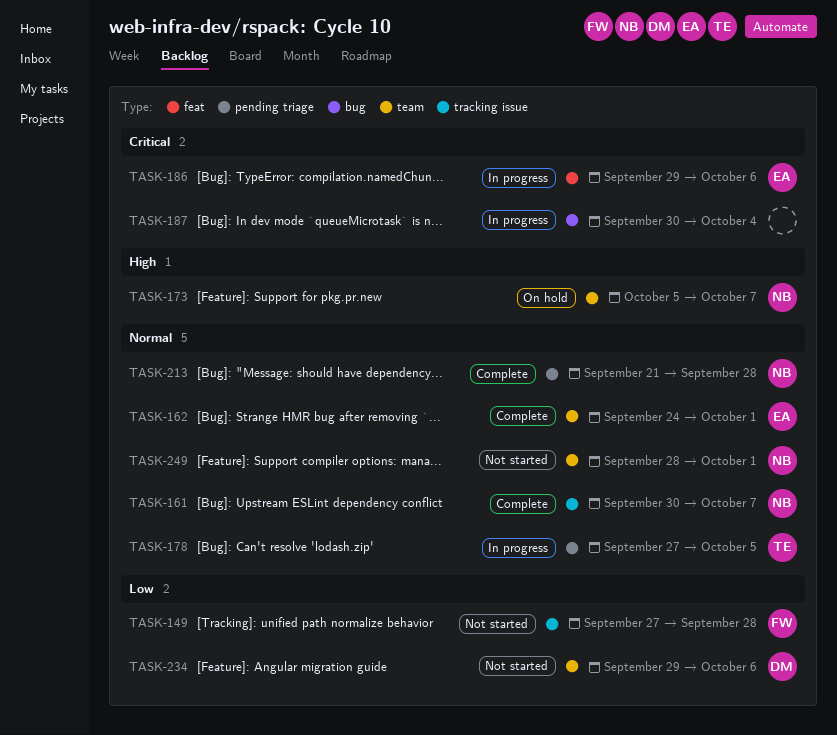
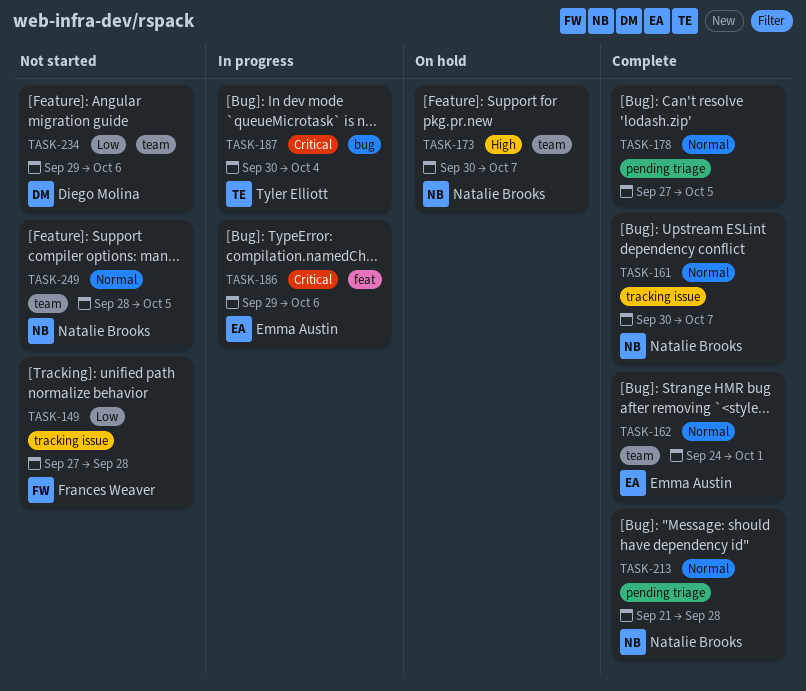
TASK-173, start: Oct 5 -> Sep 30
TASK-178, status: In progress -> Complete
TASK-178, owner: Tyler Elliott -> none
TASK-187, owner: none -> Tyler Elliott
TASK-249, due: Oct 1 -> Oct 5

